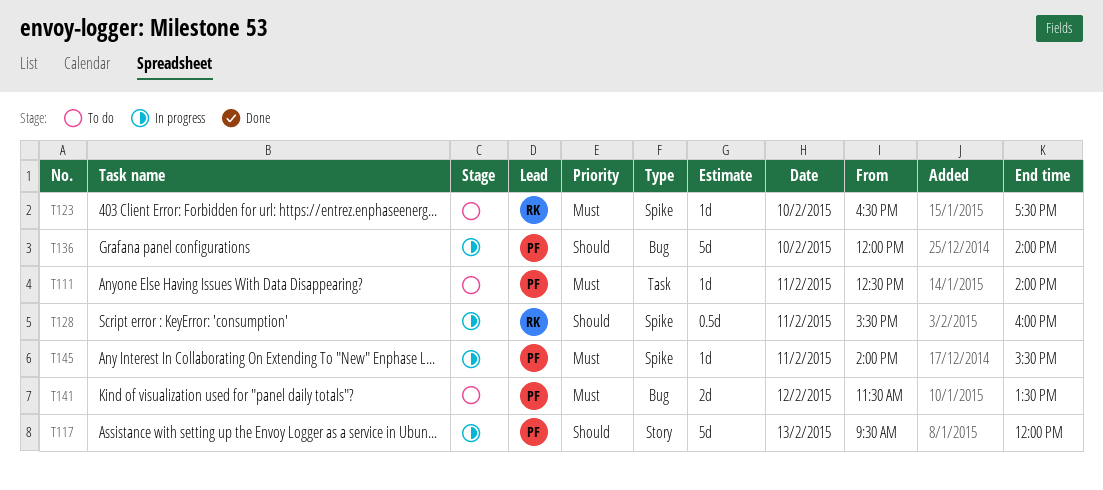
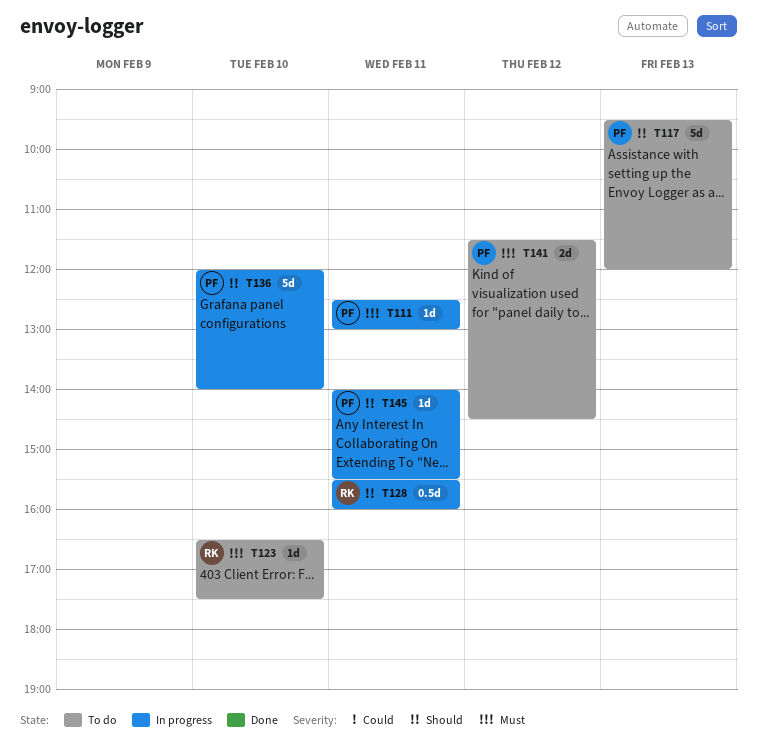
T111, status: To do -> In progress
T111, ends: 14:00 -> 13:00
T117, status: In progress -> To do
T141, ends: 13:30 -> 14:30
T145, priority: Must -> Should

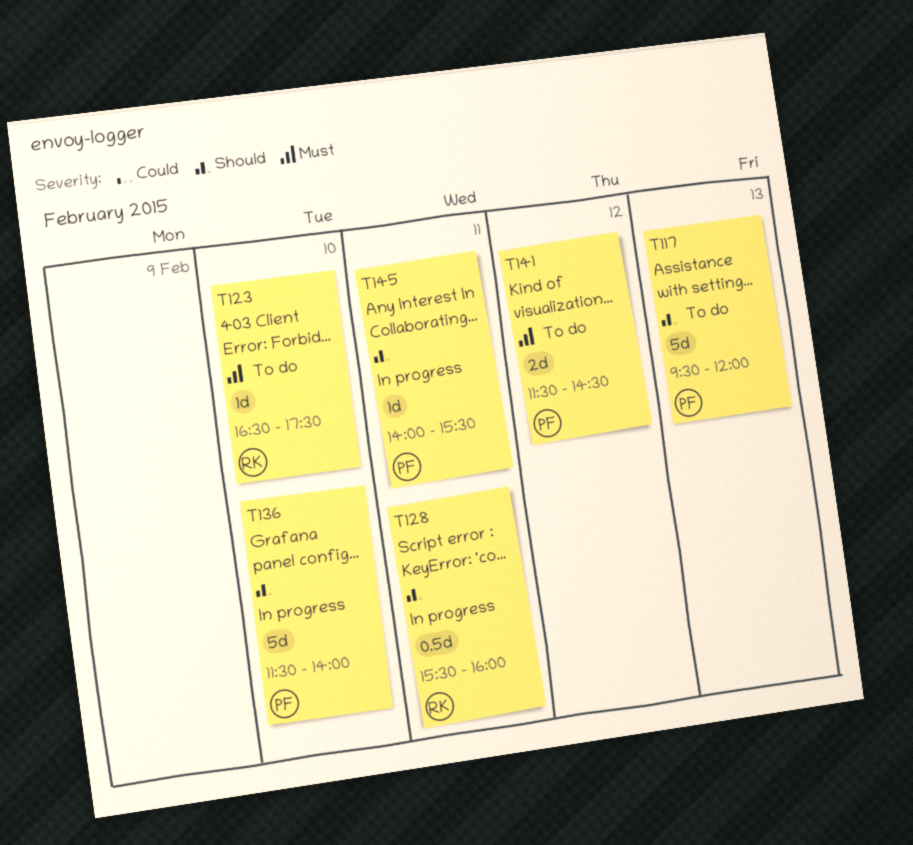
T111: present -> none
T136, begins: 12:00 -> 11:30

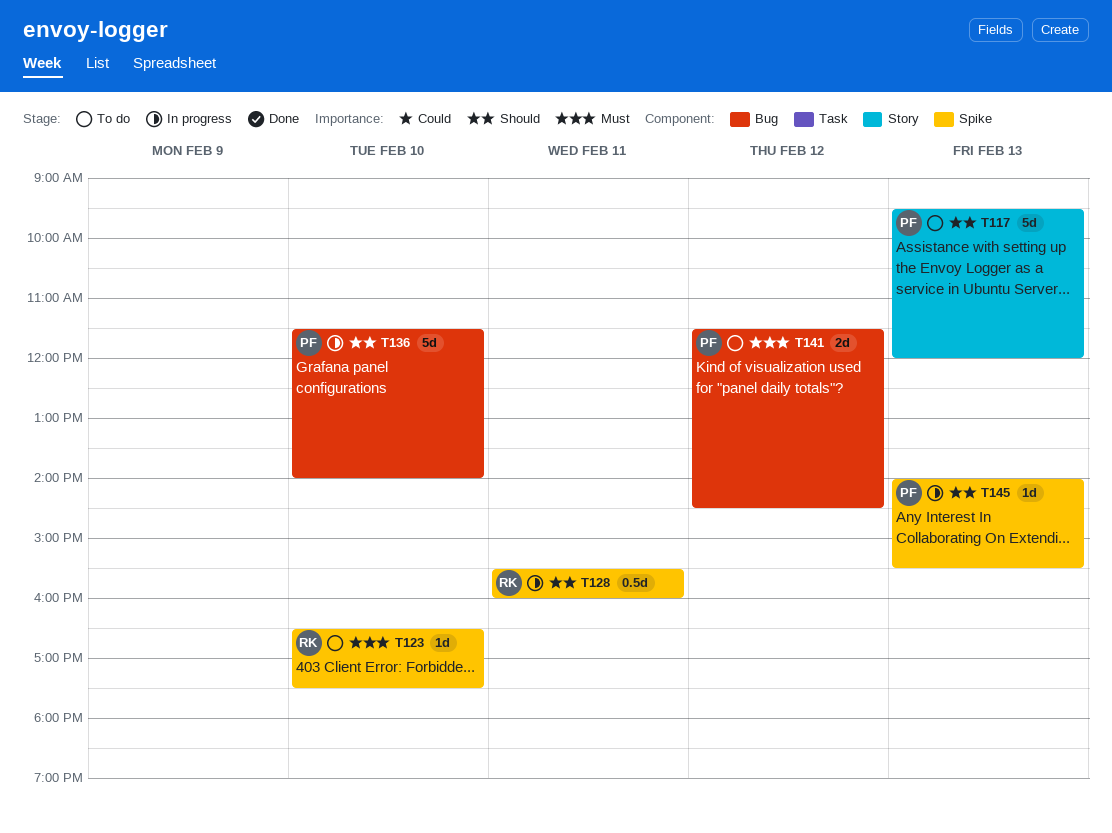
T145, day: Feb 11 -> Feb 13

